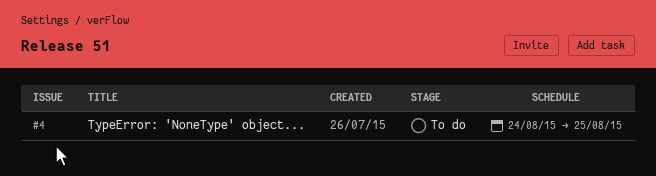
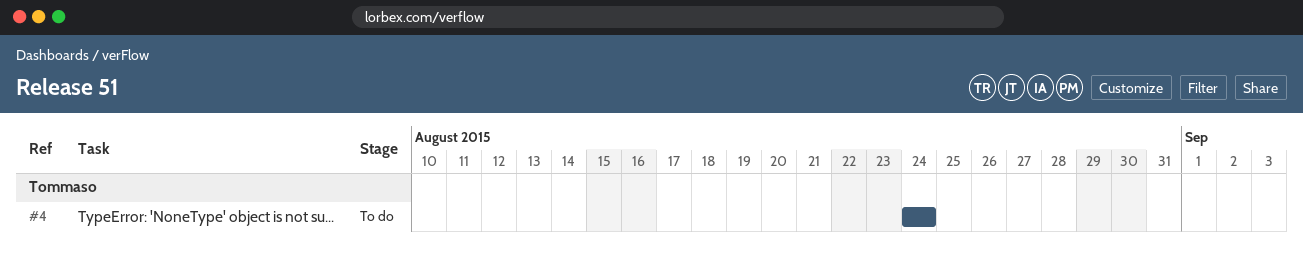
#4, due: Aug 25 -> Aug 24

